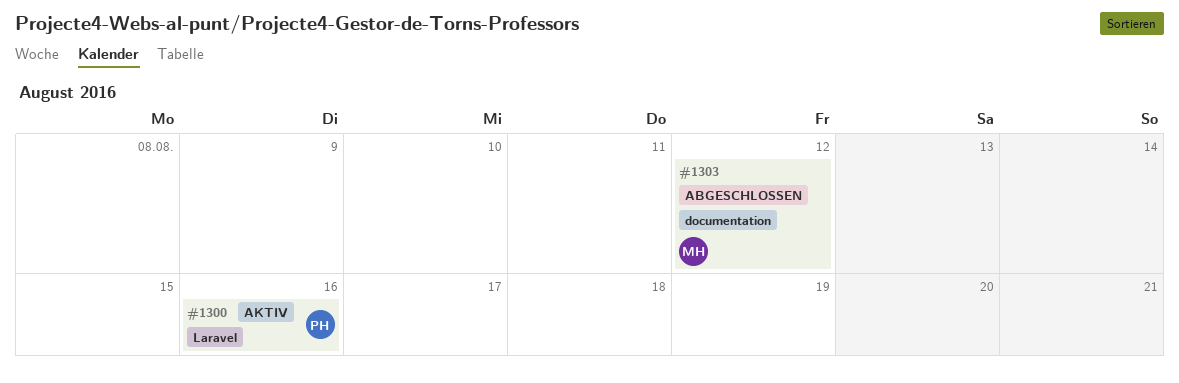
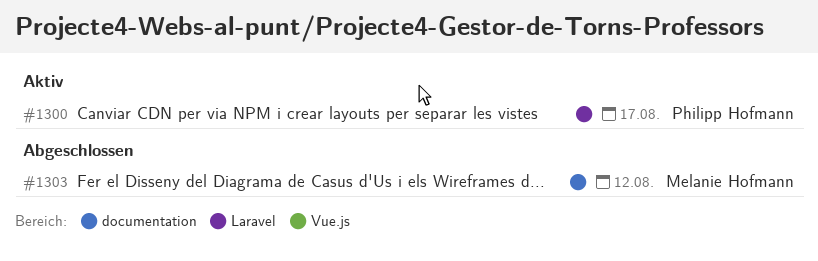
#1300, due: Aug 16 -> Aug 17

